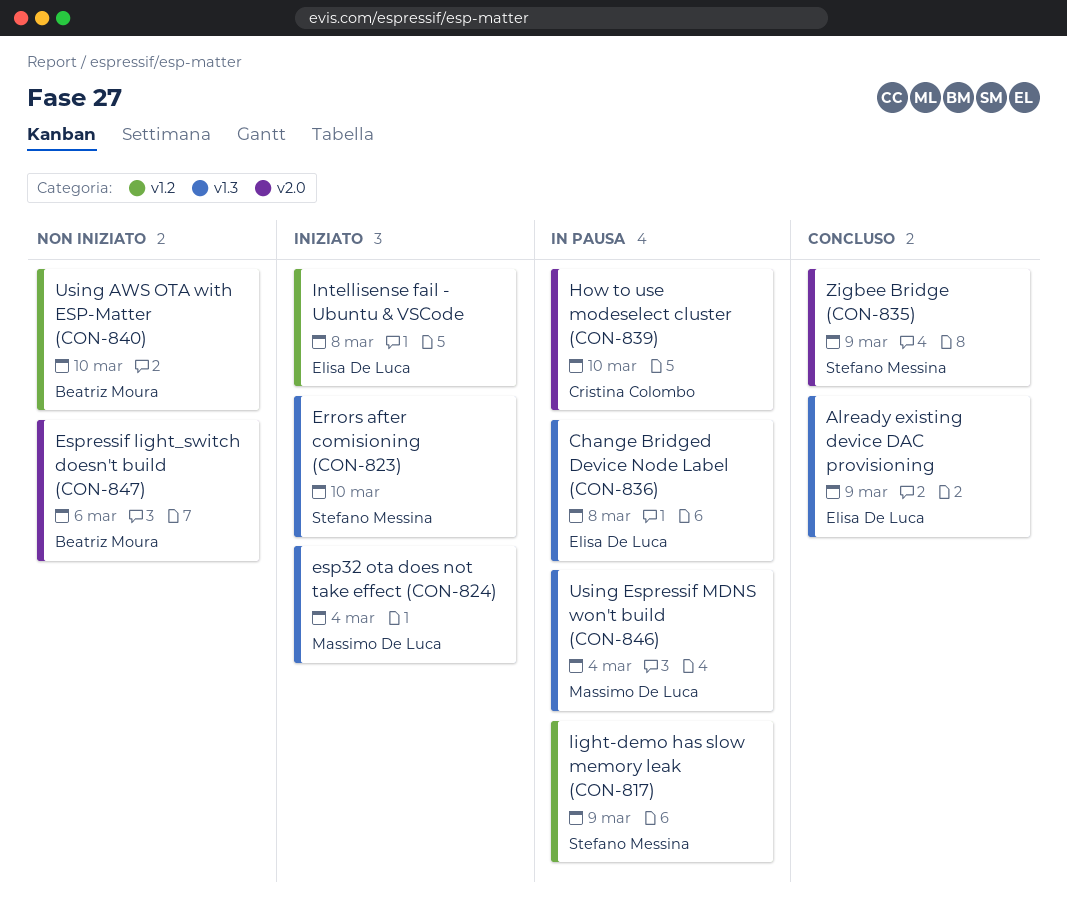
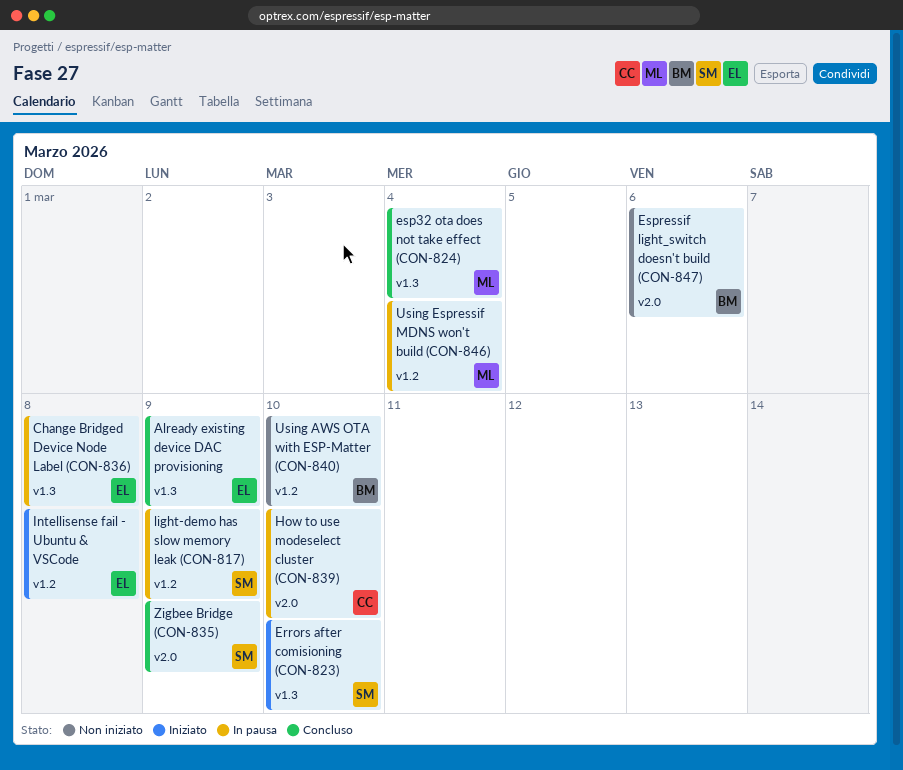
esp32 ota does not take effect (CON-824), status: Iniziato -> Concluso
Using Espressif MDNS won't build (CON-846), label: v1.3 -> v1.2

